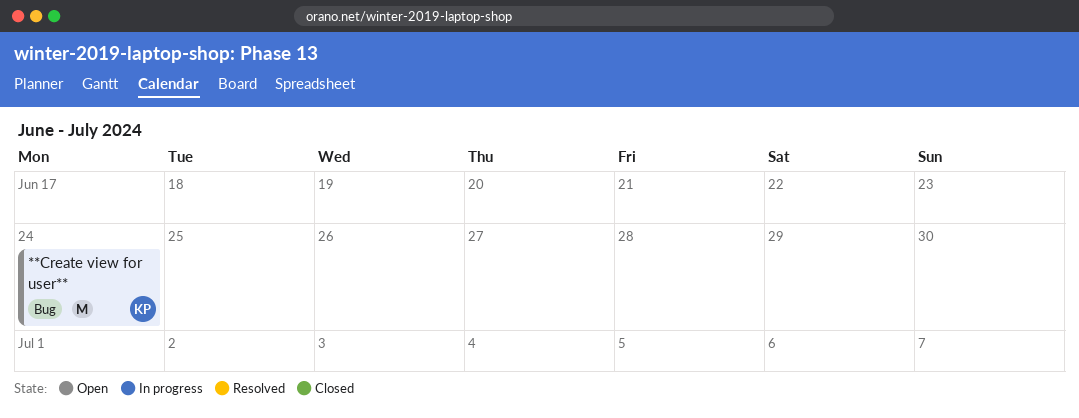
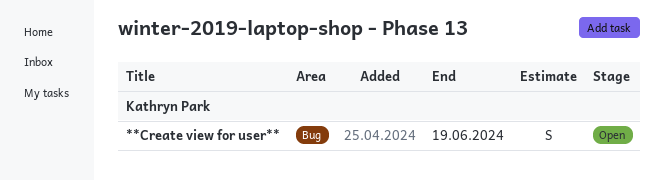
**Create view for user**, estimate: M -> S
**Create view for user**, due: Jun 24 -> Jun 19

